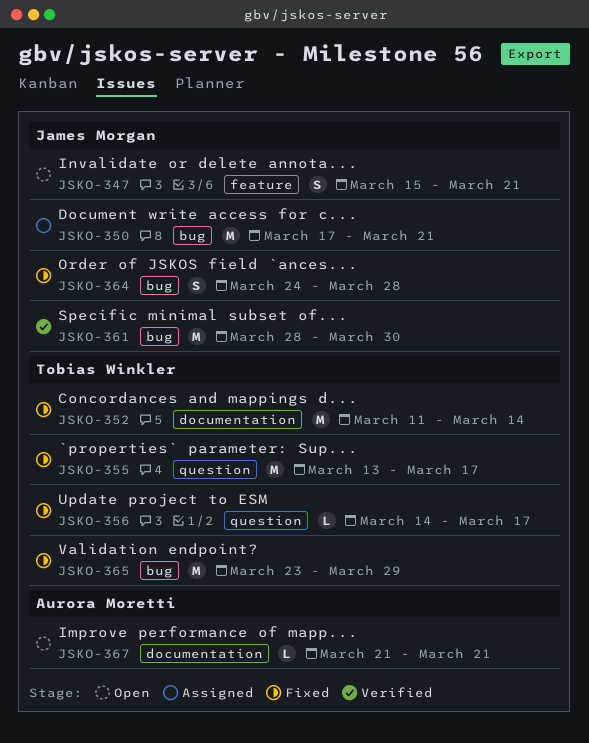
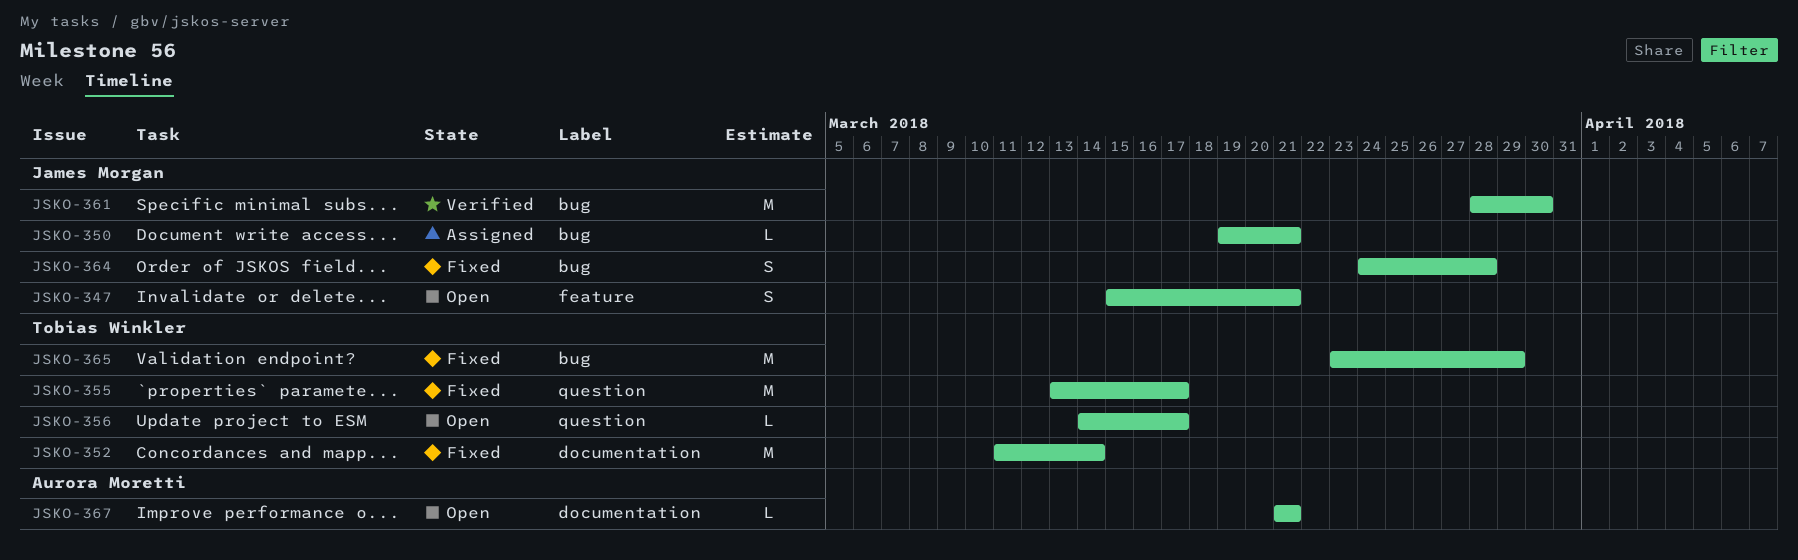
JSKO-350, estimate: M -> L
JSKO-350, start: Mar 17 -> Mar 19
JSKO-356, status: Fixed -> Open

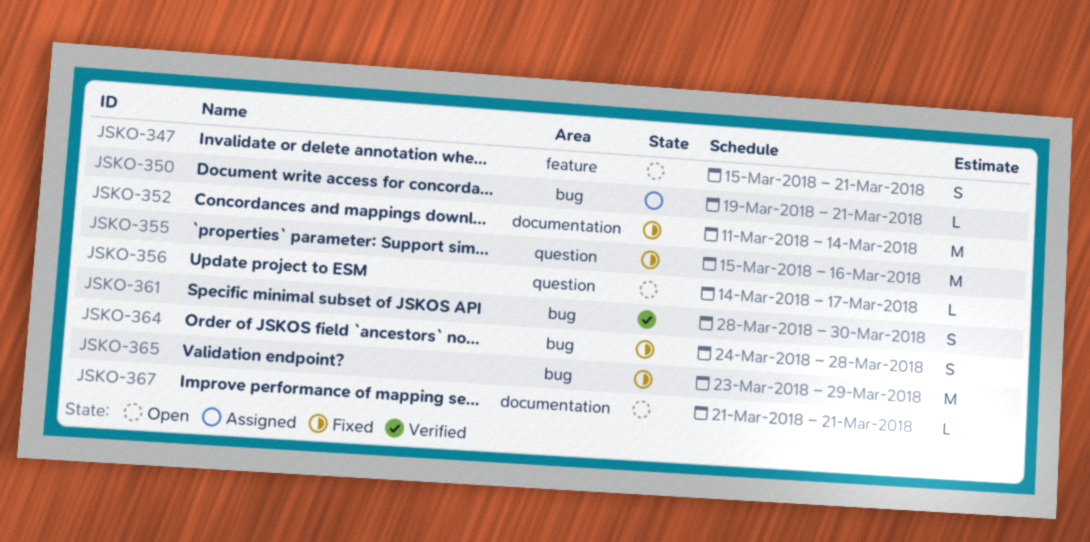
JSKO-355, start: Mar 13 -> Mar 15
JSKO-355, due: Mar 17 -> Mar 16
JSKO-361, estimate: M -> S

